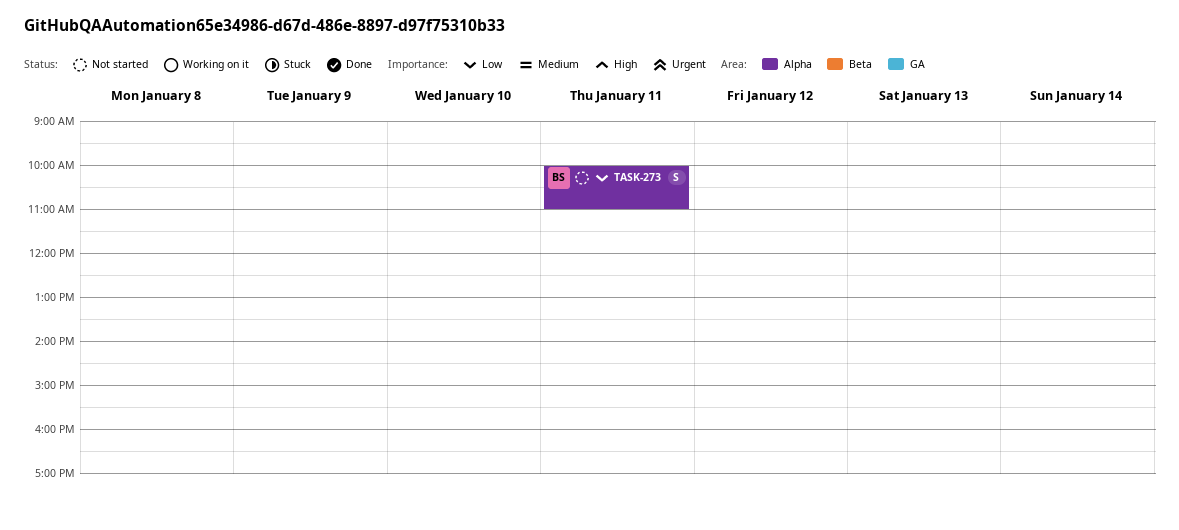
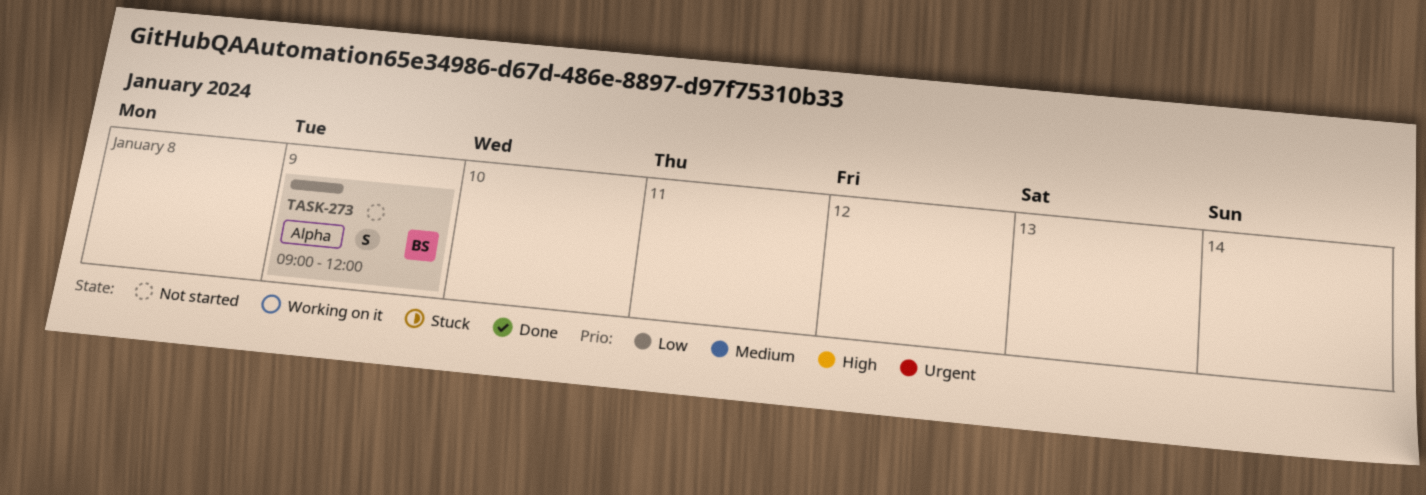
TASK-273, day: Jan 11 -> Jan 9
TASK-273, begins: 10:00 -> 09:00
TASK-273, ends: 11:00 -> 12:00

